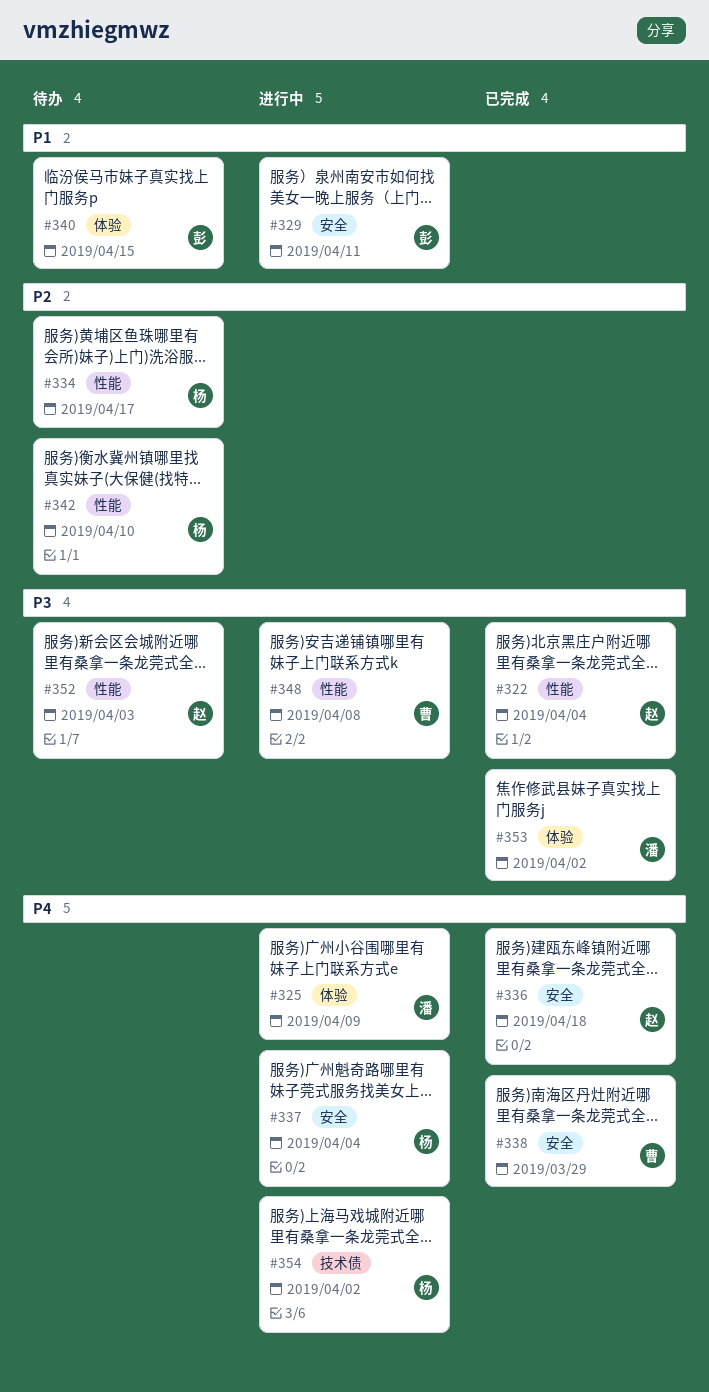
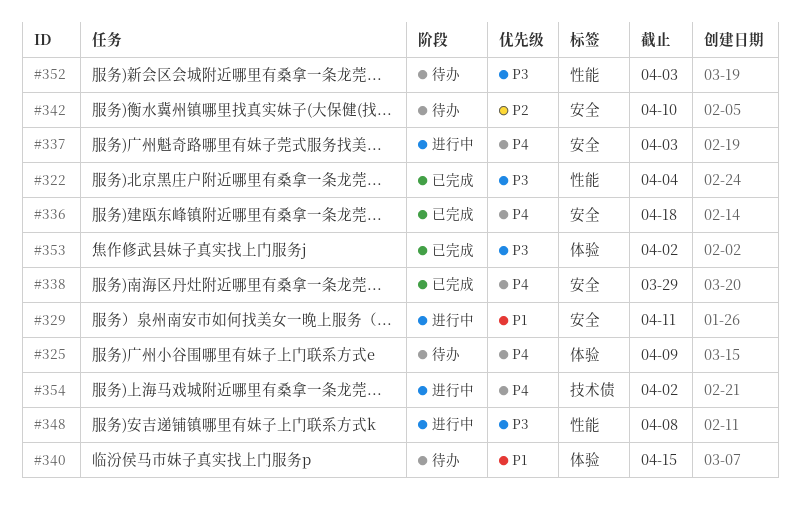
#325, status: 进行中 -> 待办
#334: present -> none
#337, due: Apr 4 -> Apr 3
#342, label: 性能 -> 安全

